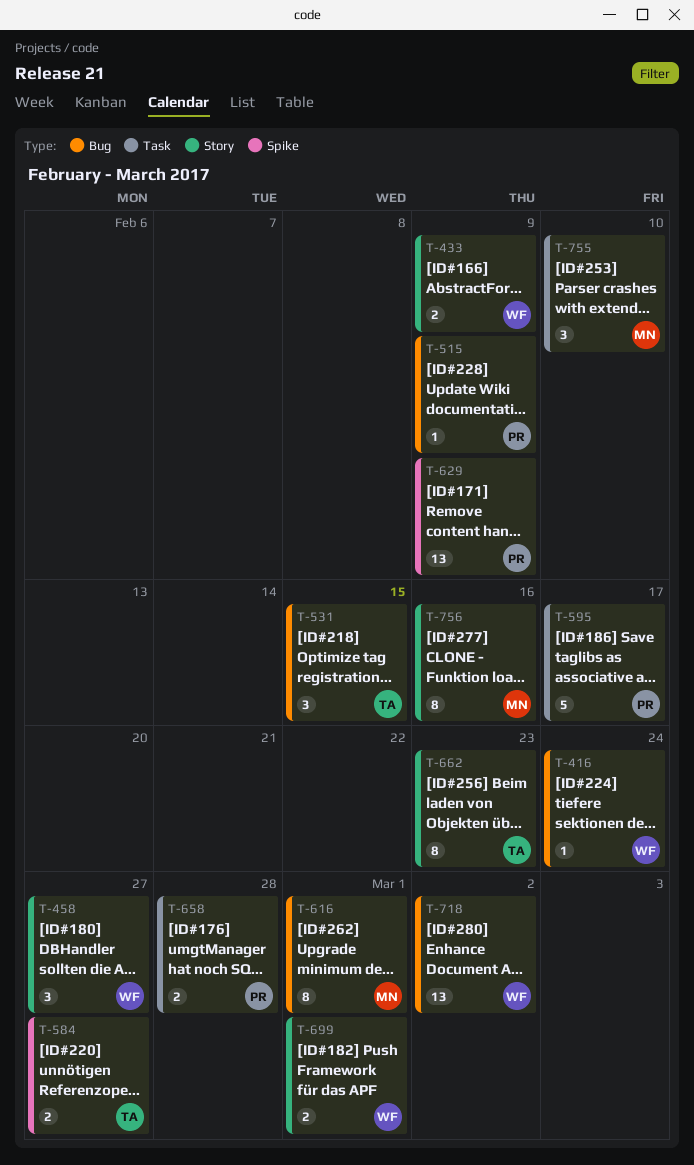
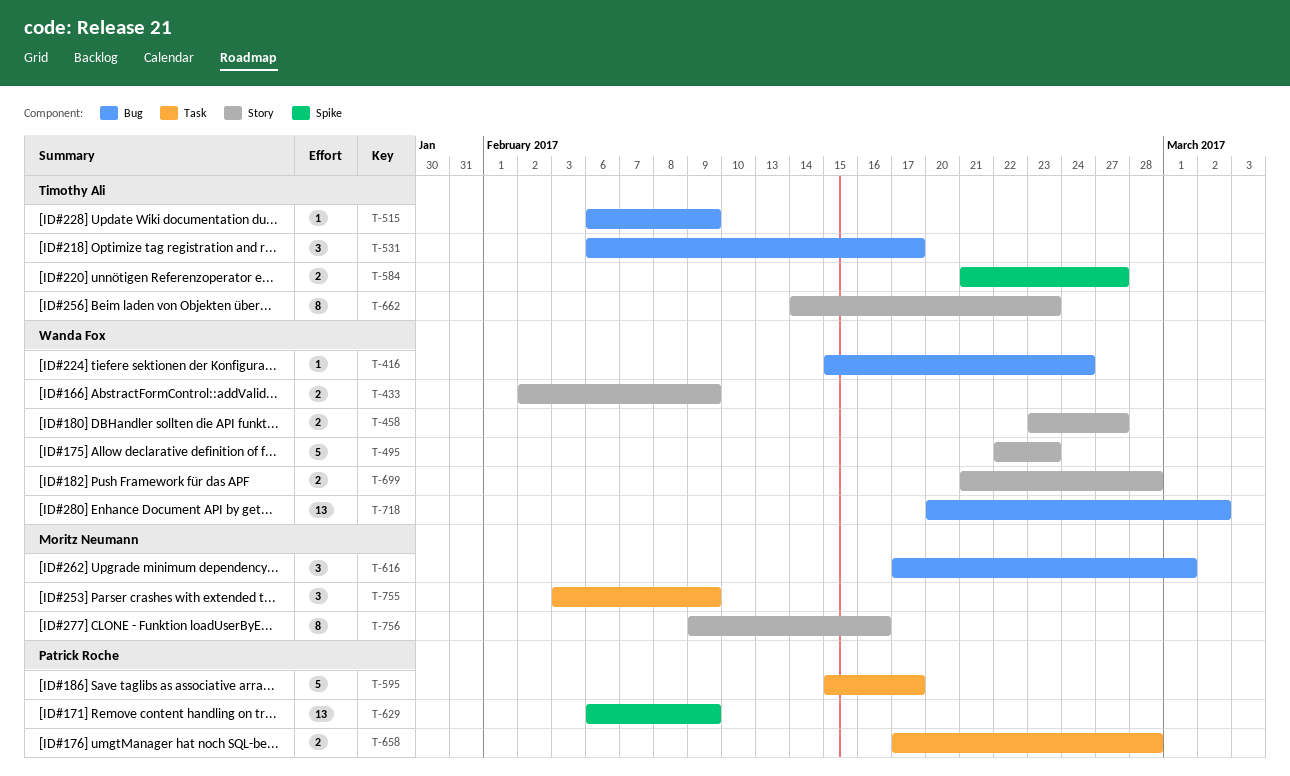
T-458, estimate: 3 -> 2
T-495: none -> present
T-515, owner: Patrick Roche -> Timothy Ali
T-531, due: Feb 15 -> Feb 17
T-616, estimate: 8 -> 3
T-699, due: Mar 1 -> Feb 28
T-755, due: Feb 10 -> Feb 9

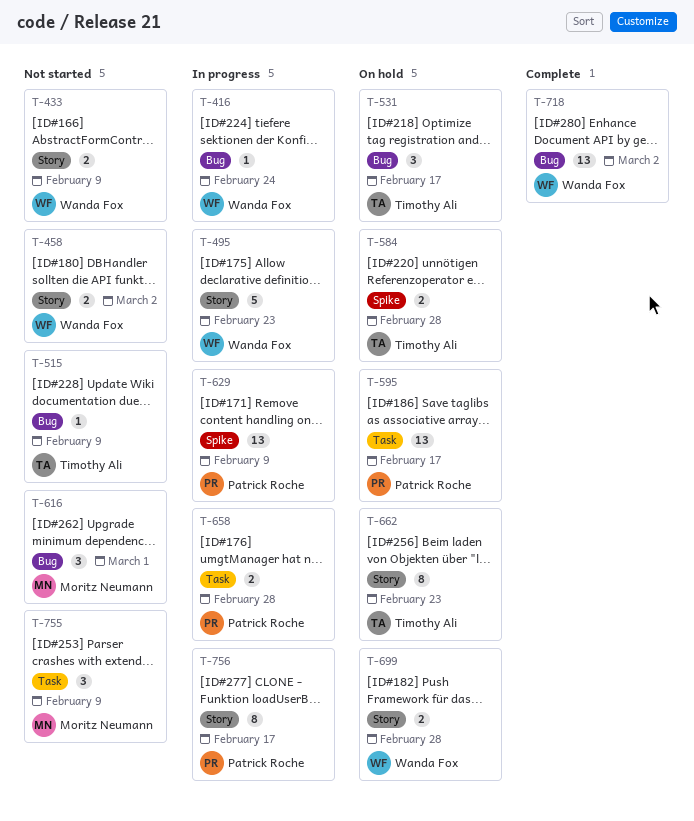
T-458, due: Feb 27 -> Mar 2
T-584, due: Feb 27 -> Feb 28
T-595, estimate: 5 -> 13
T-756, owner: Moritz Neumann -> Patrick Roche
T-756, due: Feb 16 -> Feb 17

